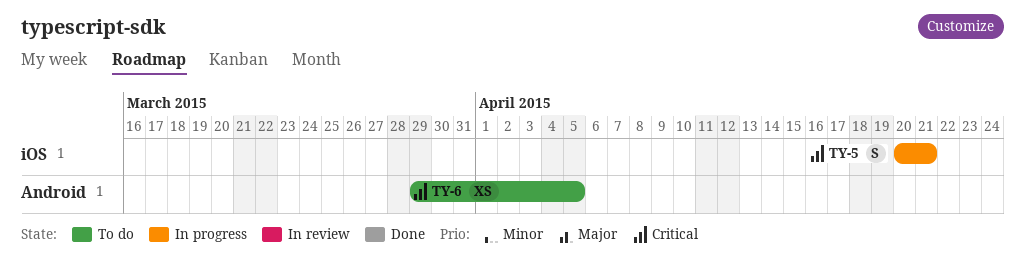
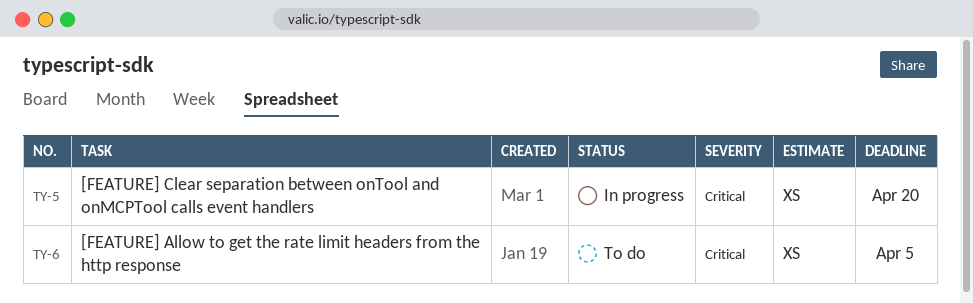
TY-5, estimate: S -> XS
TY-5, due: Apr 21 -> Apr 20

